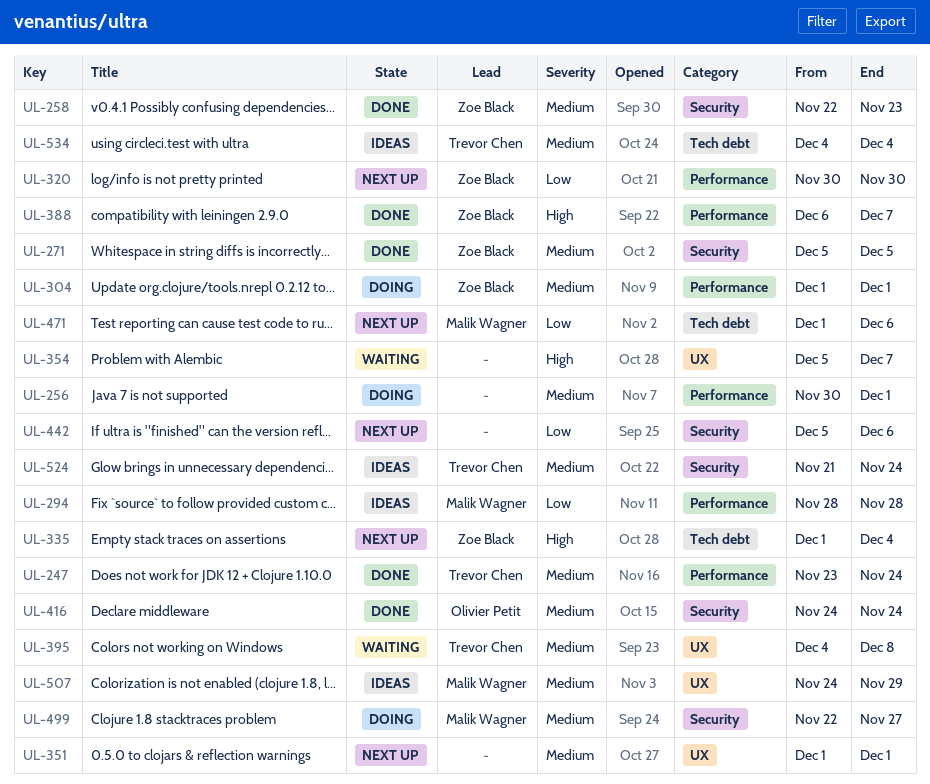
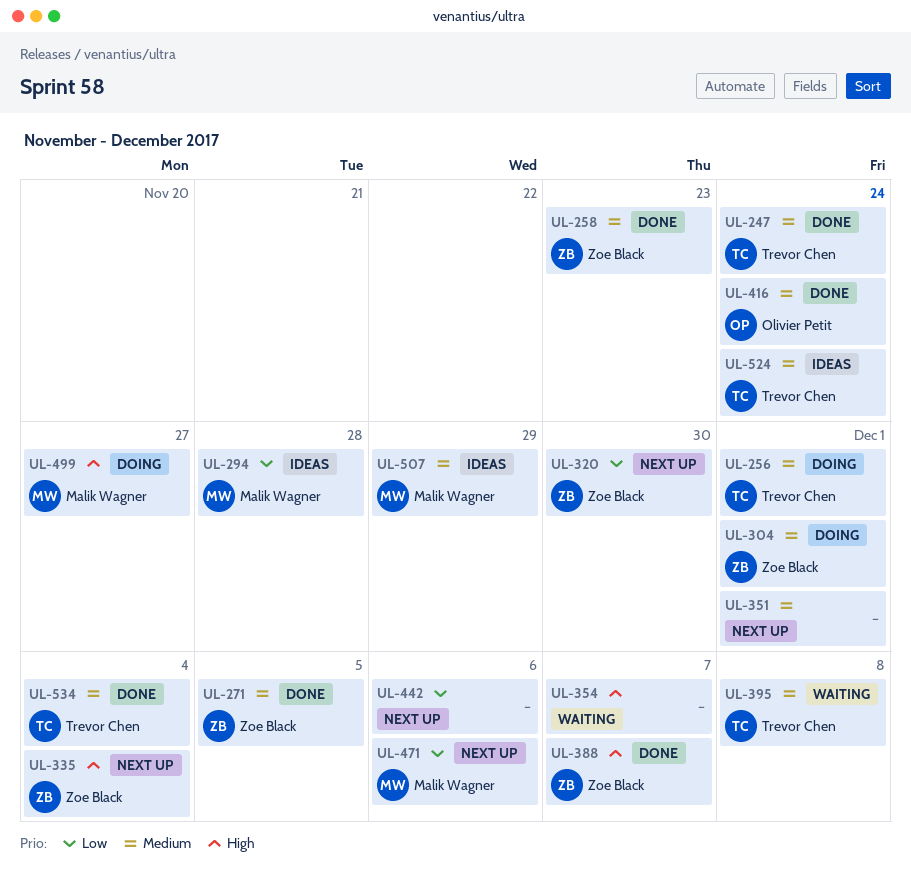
UL-256, owner: none -> Trevor Chen
UL-499, priority: Medium -> High
UL-534, status: Ideas -> Done

